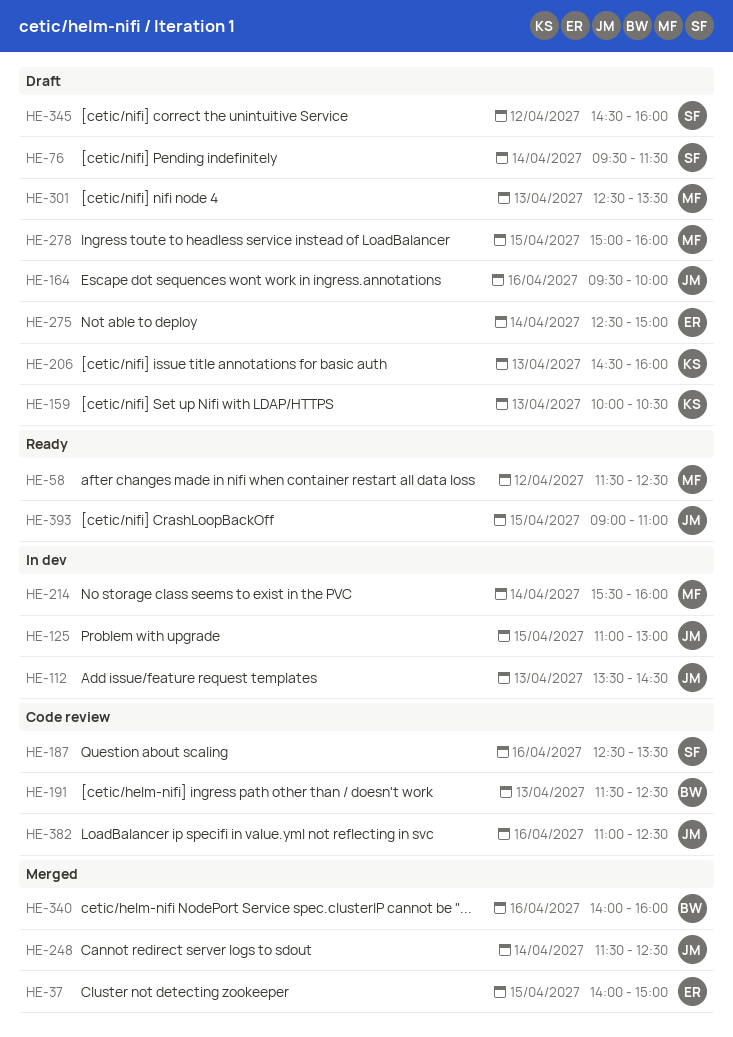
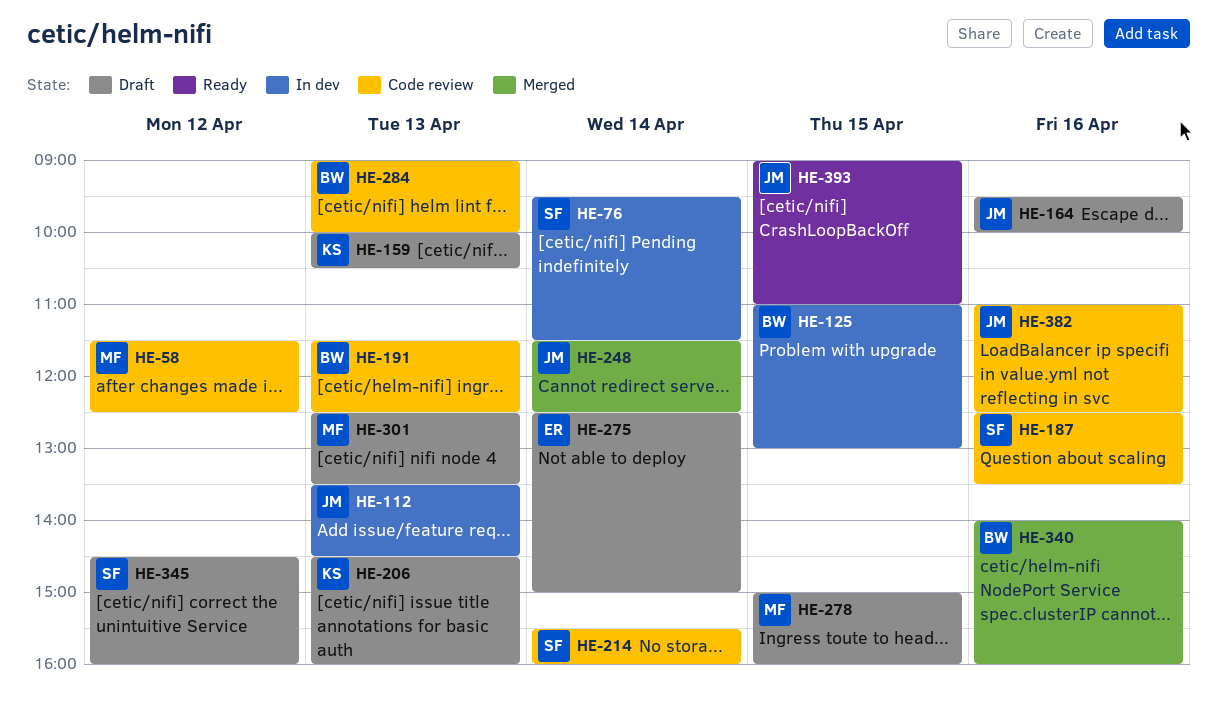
HE-37: present -> none
HE-58, status: Ready -> Code review
HE-76, status: Draft -> In dev
HE-125, owner: JM -> BW
HE-214, status: In dev -> Code review
HE-214, owner: MF -> SF
HE-284: none -> present

